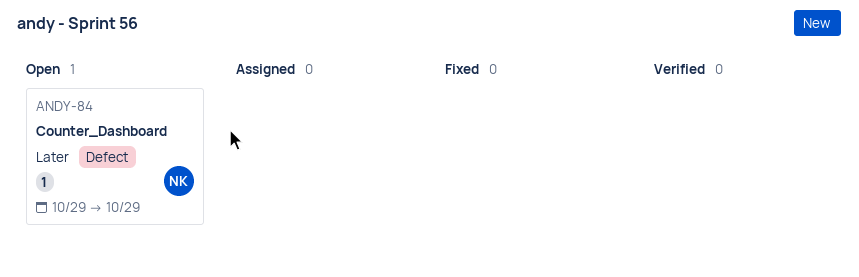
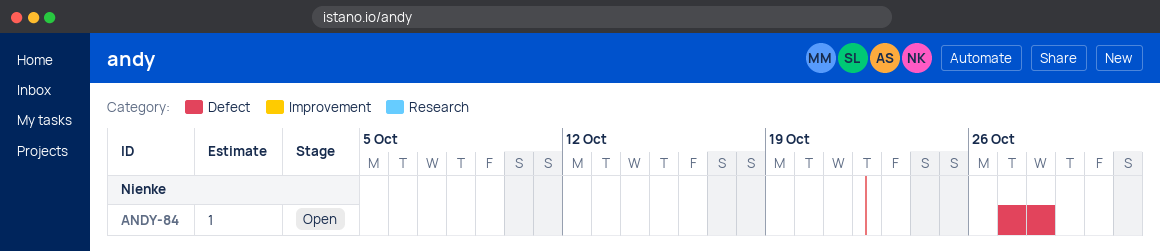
ANDY-84, start: Oct 29 -> Oct 27
ANDY-84, due: Oct 29 -> Oct 28

